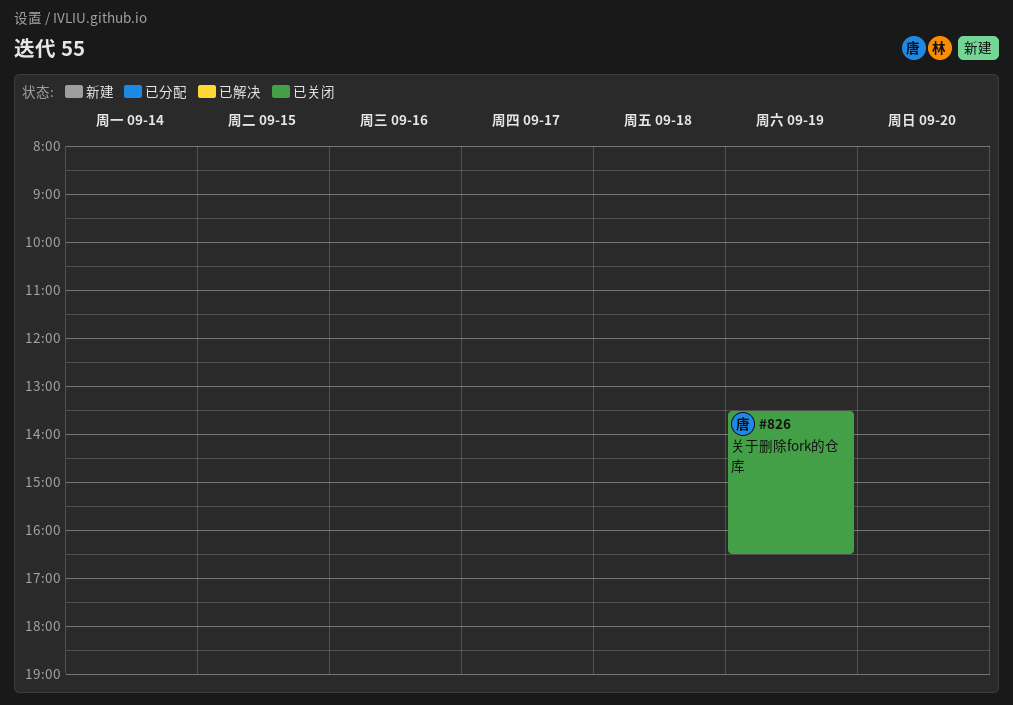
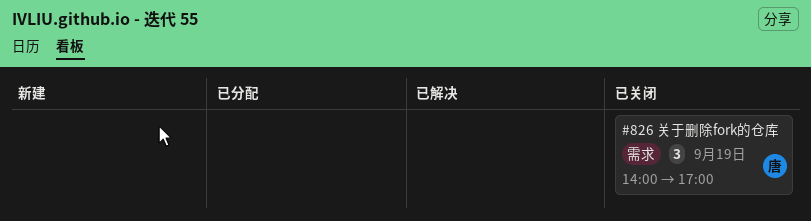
#826, begins: 13:30 -> 14:00
#826, ends: 16:30 -> 17:00

